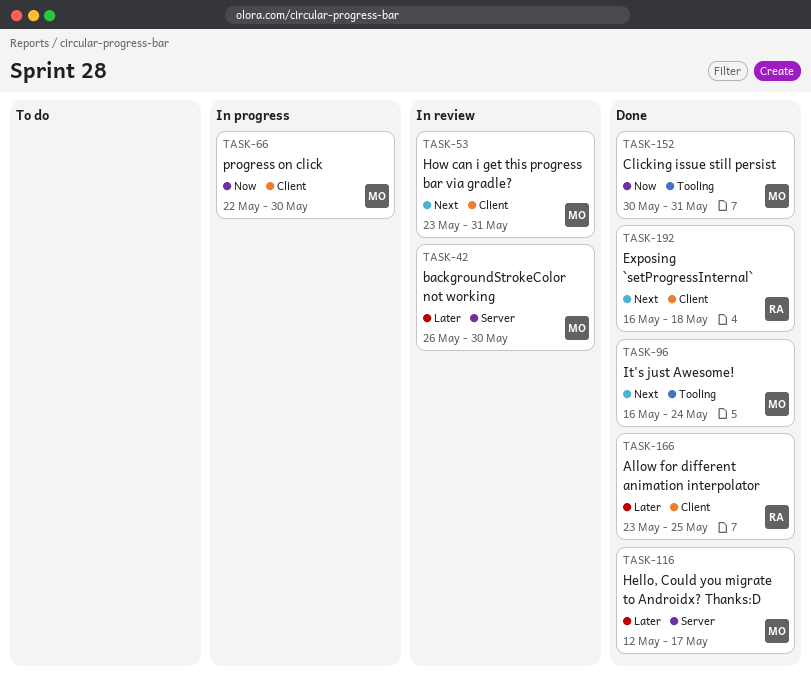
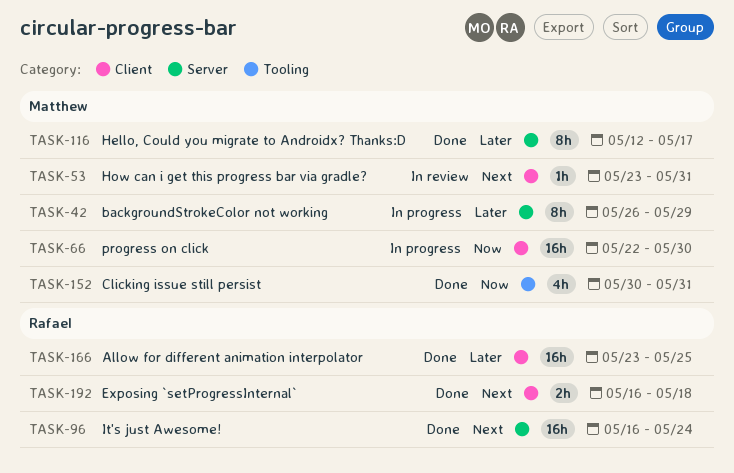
TASK-42, status: In review -> In progress
TASK-42, due: May 30 -> May 29
TASK-96, owner: Matthew -> Rafael
TASK-96, label: Tooling -> Server

